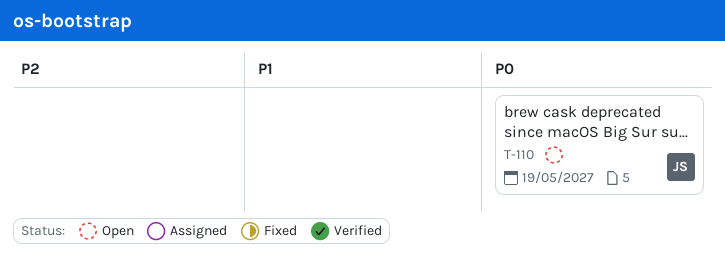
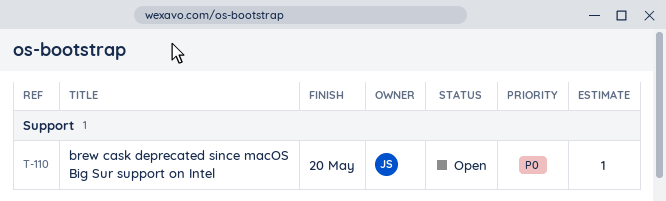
T-110, due: May 19 -> May 20

